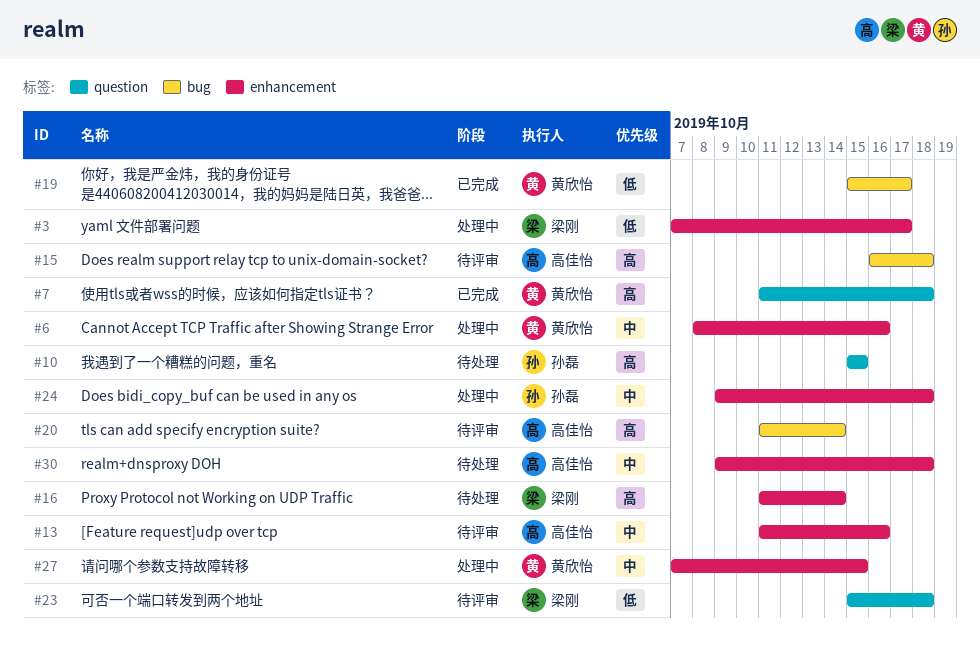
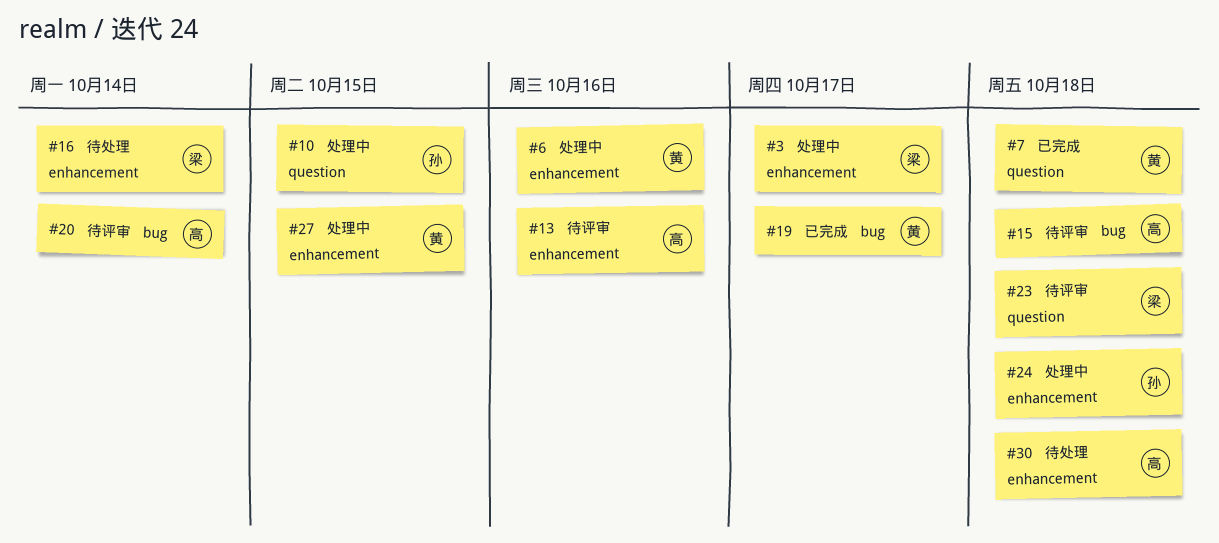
#10, status: 待处理 -> 处理中

